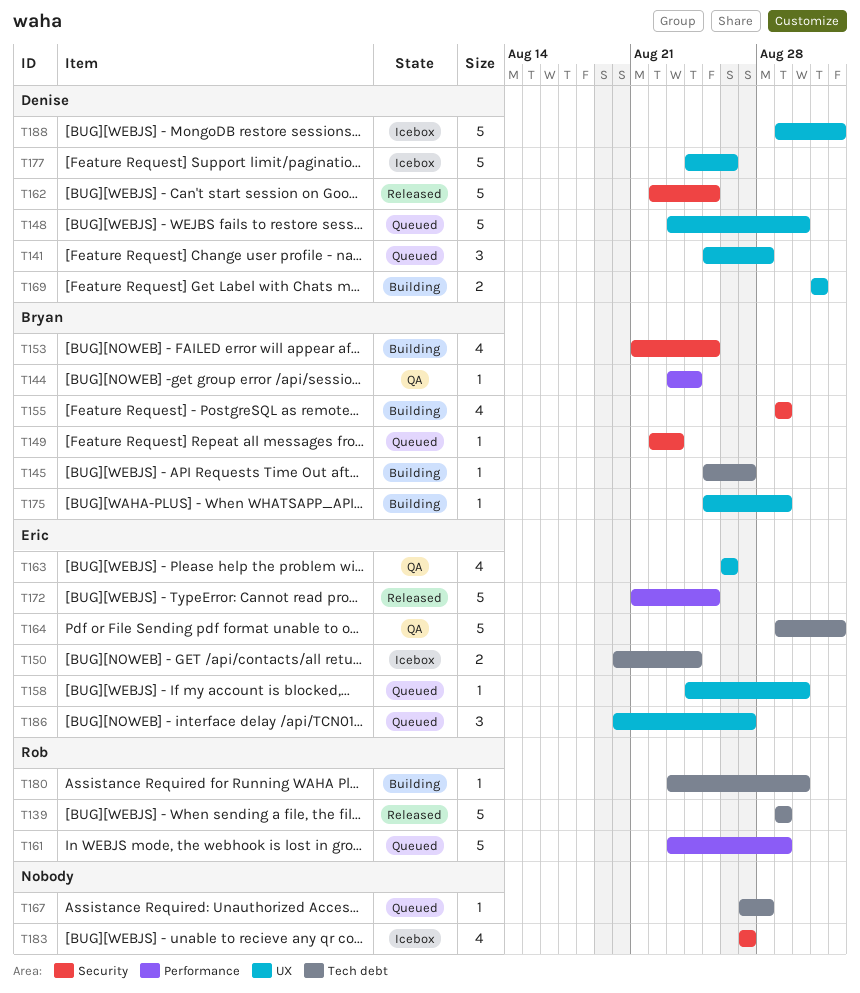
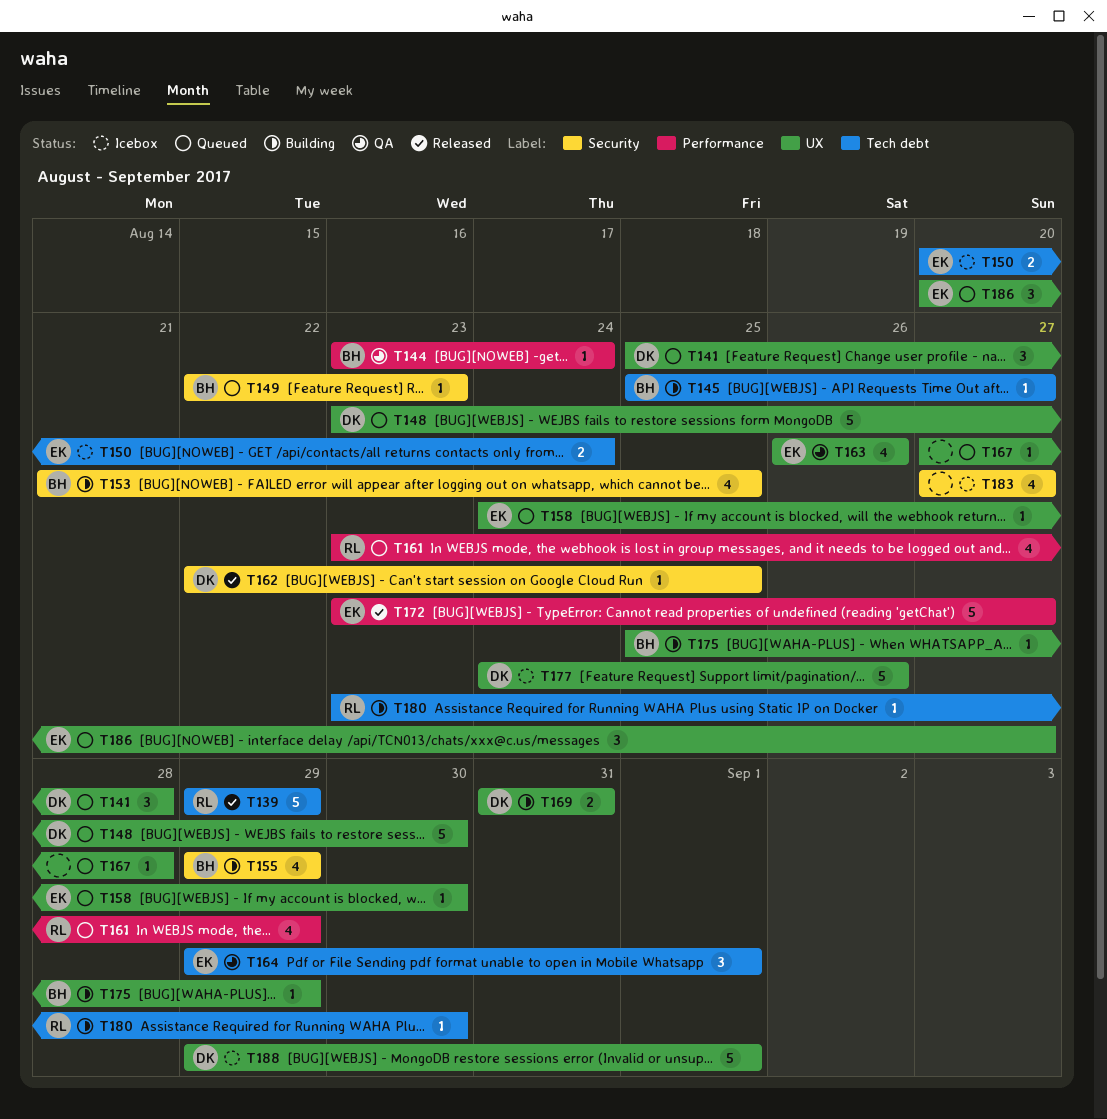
T161, estimate: 5 -> 4
T162, estimate: 5 -> 1
T164, estimate: 5 -> 3
T167, label: Tech debt -> UX
T172, start: Aug 21 -> Aug 23
T172, due: Aug 25 -> Aug 27

